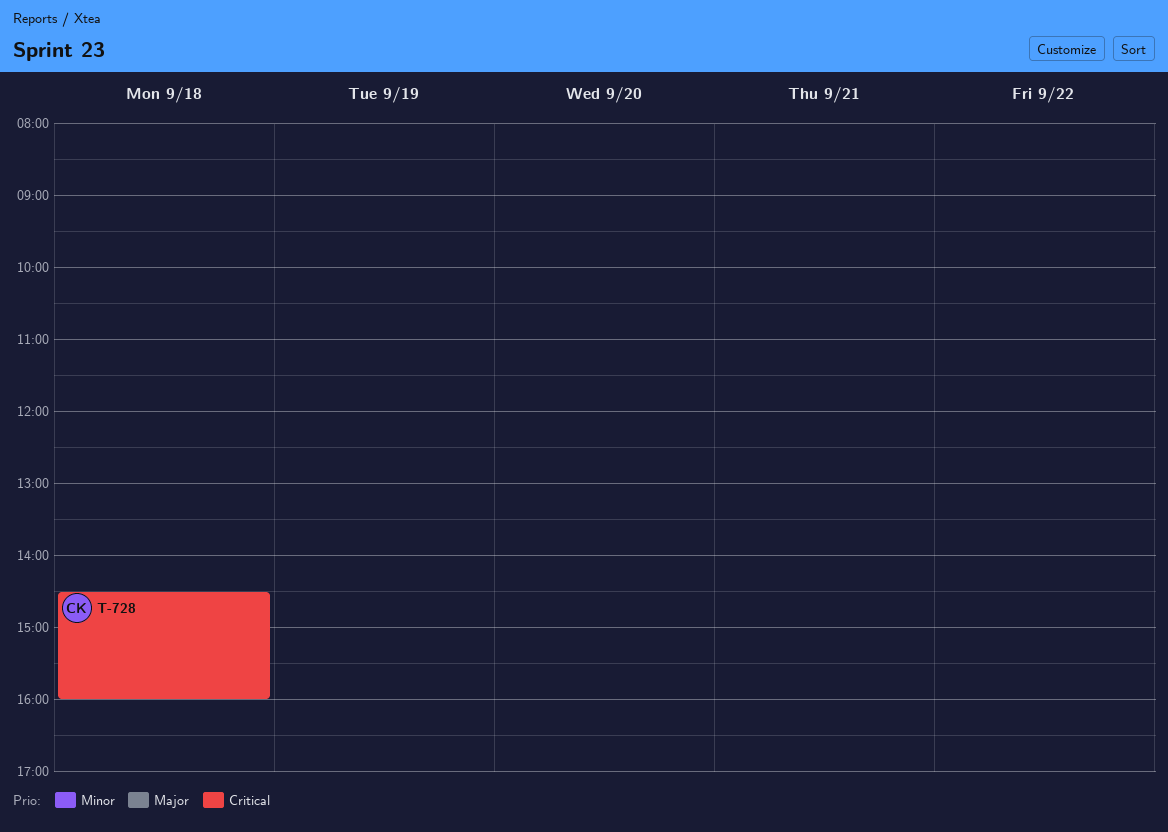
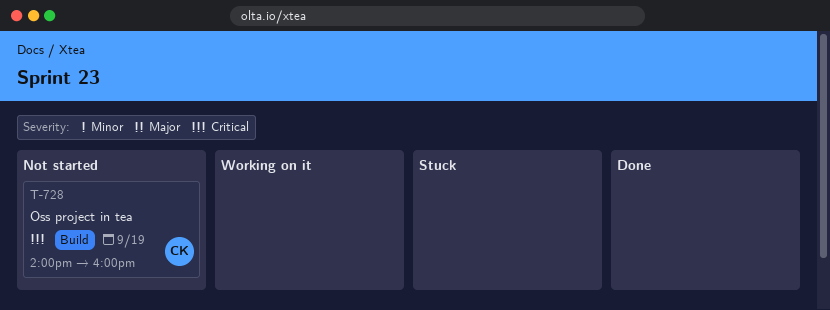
T-728, day: Sep 18 -> Sep 19
T-728, begins: 14:30 -> 14:00

